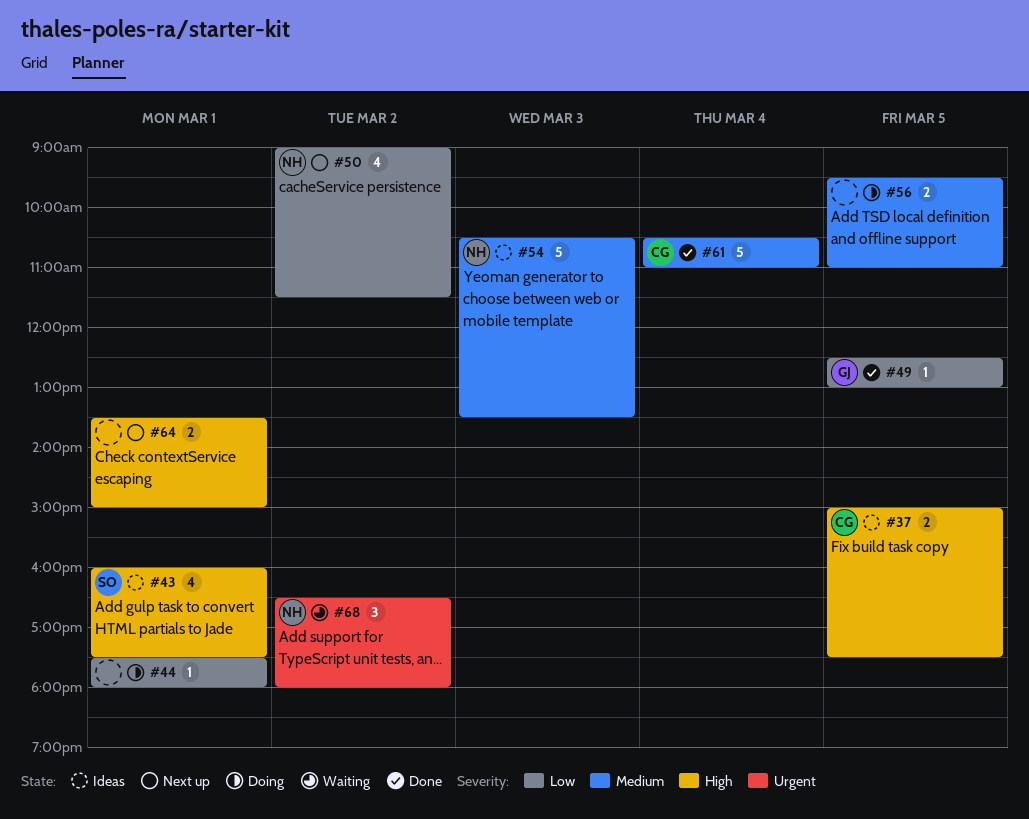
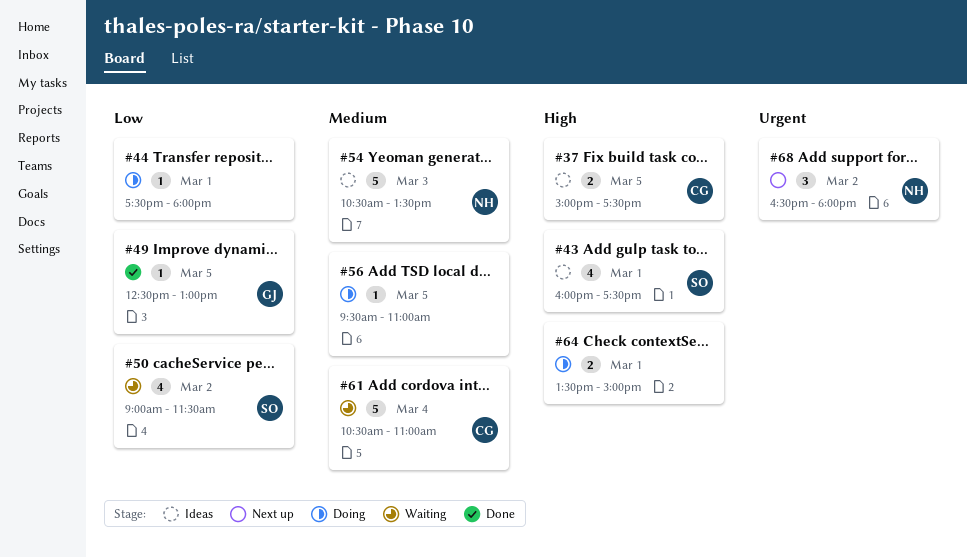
#50, status: Next up -> Waiting
#50, owner: NH -> SO
#56, estimate: 2 -> 1
#61, status: Done -> Waiting
#64, status: Next up -> Doing
#68, status: Waiting -> Next up

